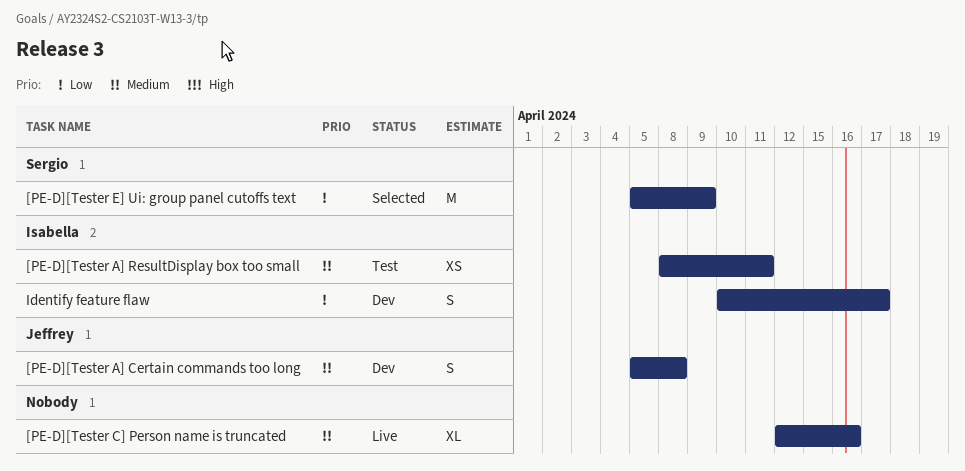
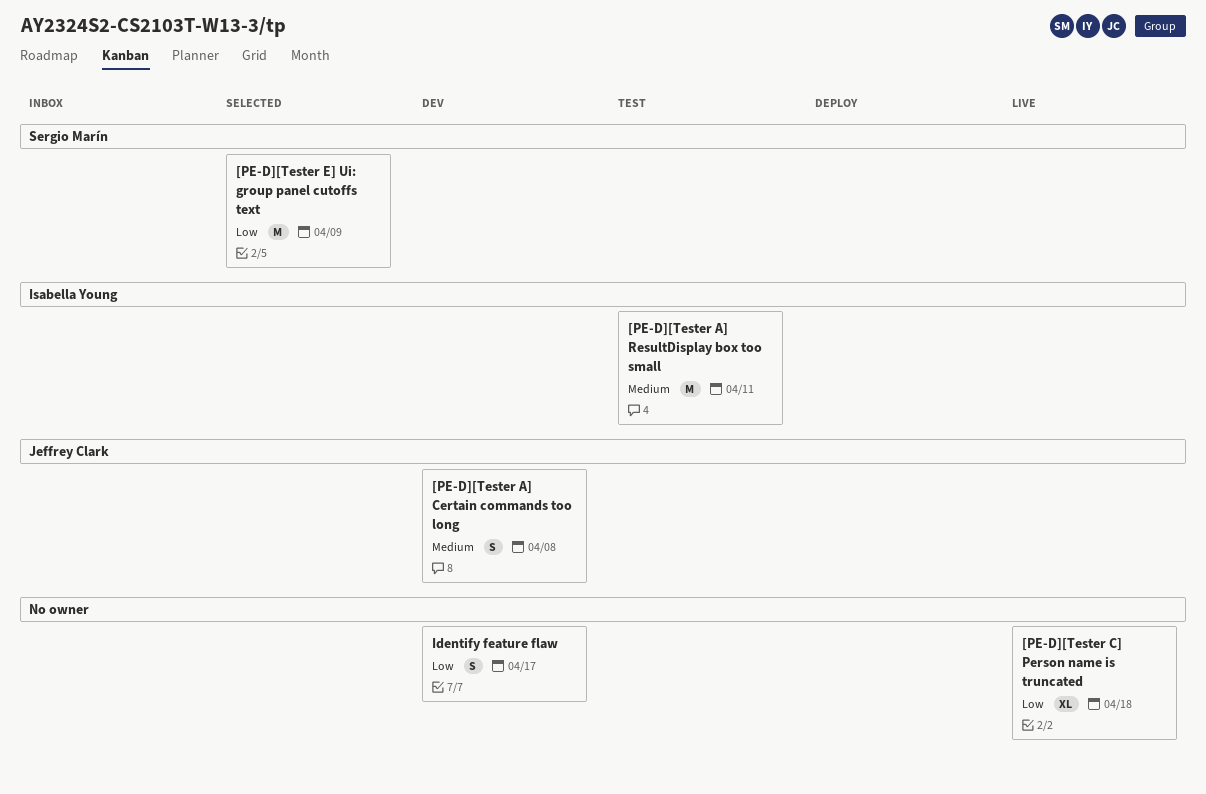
[PE-D][Tester A] ResultDisplay box too small, estimate: XS -> M
[PE-D][Tester C] Person name is truncated, priority: Medium -> Low
[PE-D][Tester C] Person name is truncated, due: Apr 16 -> Apr 18
Identify feature flaw, owner: Isabella Young -> none

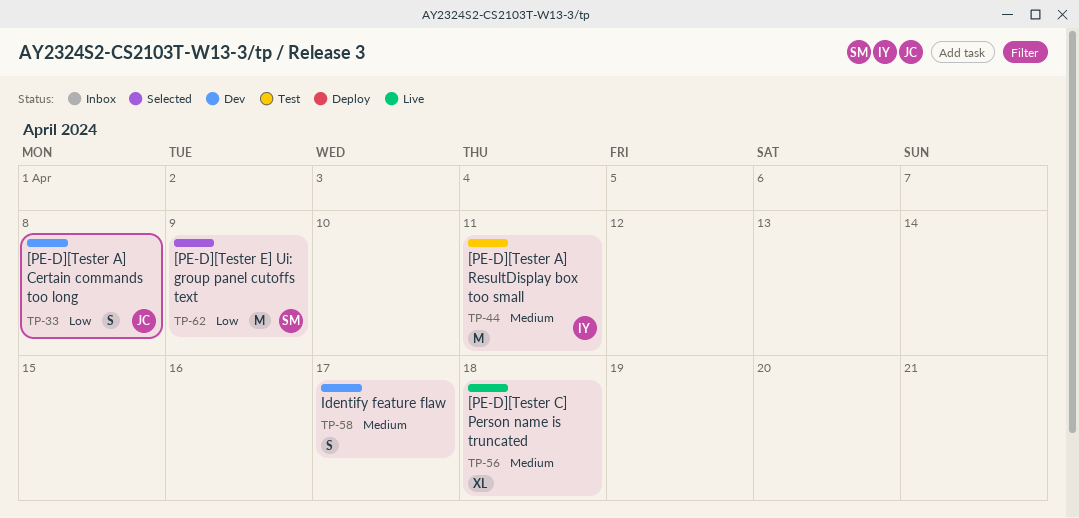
[PE-D][Tester A] Certain commands too long, priority: Medium -> Low
[PE-D][Tester C] Person name is truncated, priority: Low -> Medium
Identify feature flaw, priority: Low -> Medium

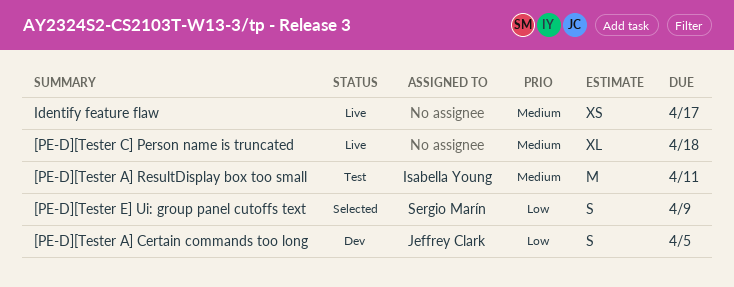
[PE-D][Tester A] Certain commands too long, due: Apr 8 -> Apr 5
[PE-D][Tester E] Ui: group panel cutoffs text, estimate: M -> S
Identify feature flaw, status: Dev -> Live
Identify feature flaw, estimate: S -> XS

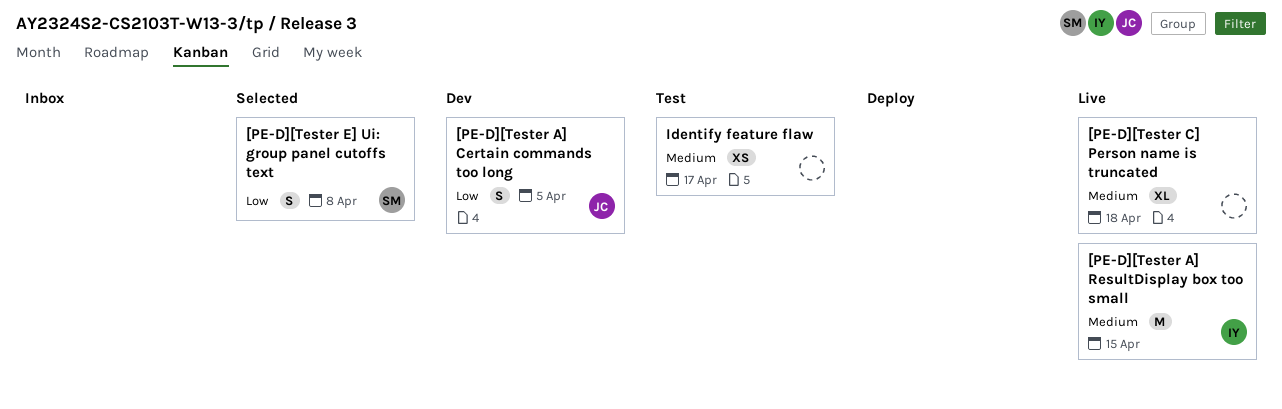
[PE-D][Tester A] ResultDisplay box too small, status: Test -> Live
[PE-D][Tester A] ResultDisplay box too small, due: Apr 11 -> Apr 15
[PE-D][Tester E] Ui: group panel cutoffs text, due: Apr 9 -> Apr 8
Identify feature flaw, status: Live -> Test

